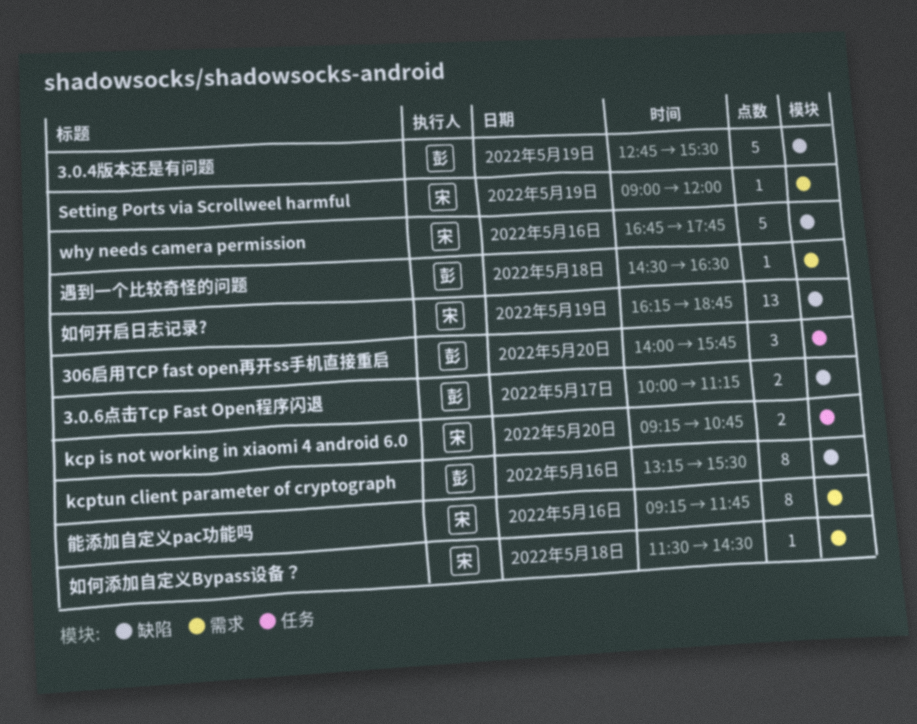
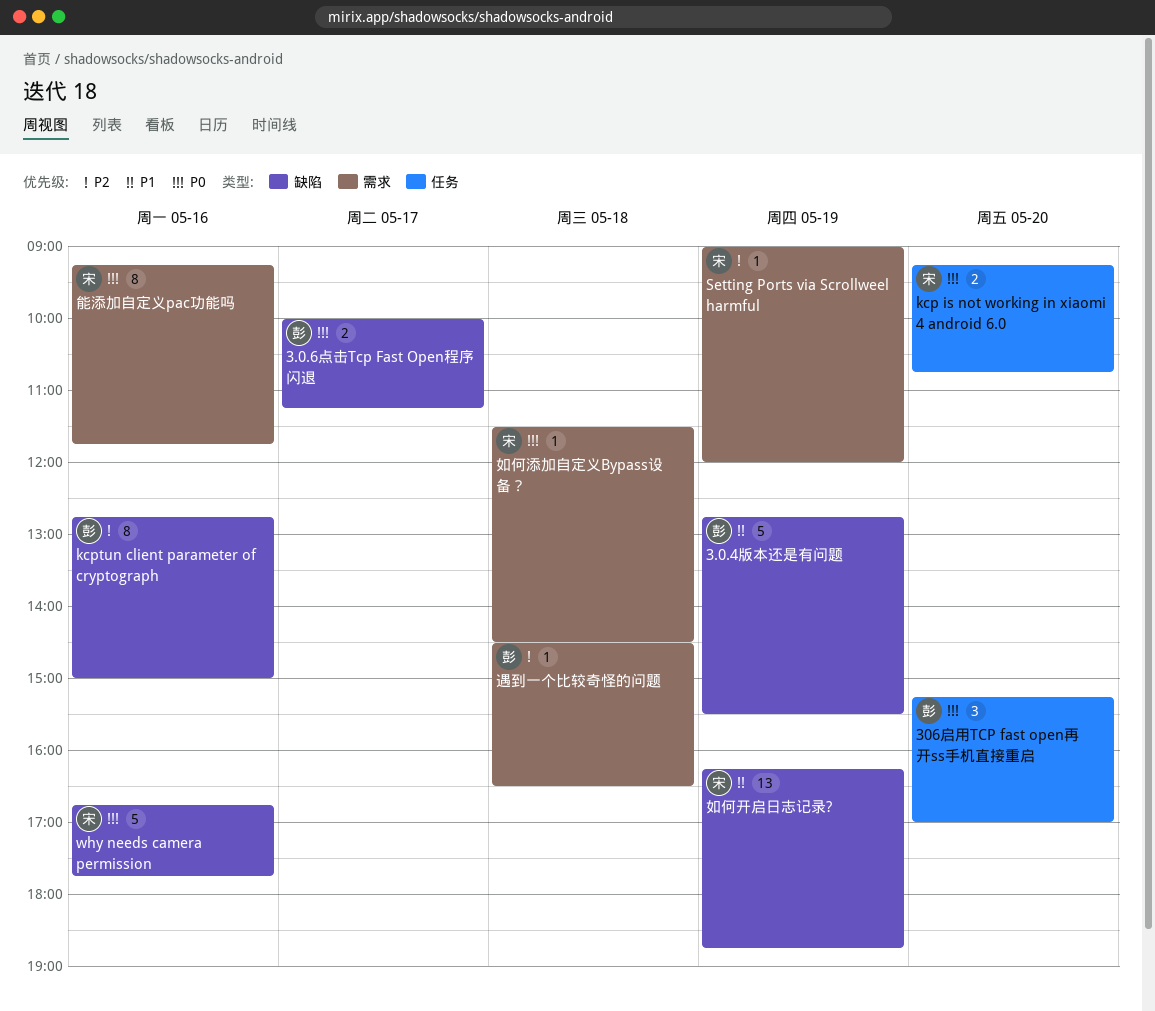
306启用TCP fast open再开ss手机直接重启, begins: 14:00 -> 15:15
306启用TCP fast open再开ss手机直接重启, ends: 15:45 -> 17:00
kcptun client parameter of cryptograph, begins: 13:15 -> 12:45
kcptun client parameter of cryptograph, ends: 15:30 -> 15:00

